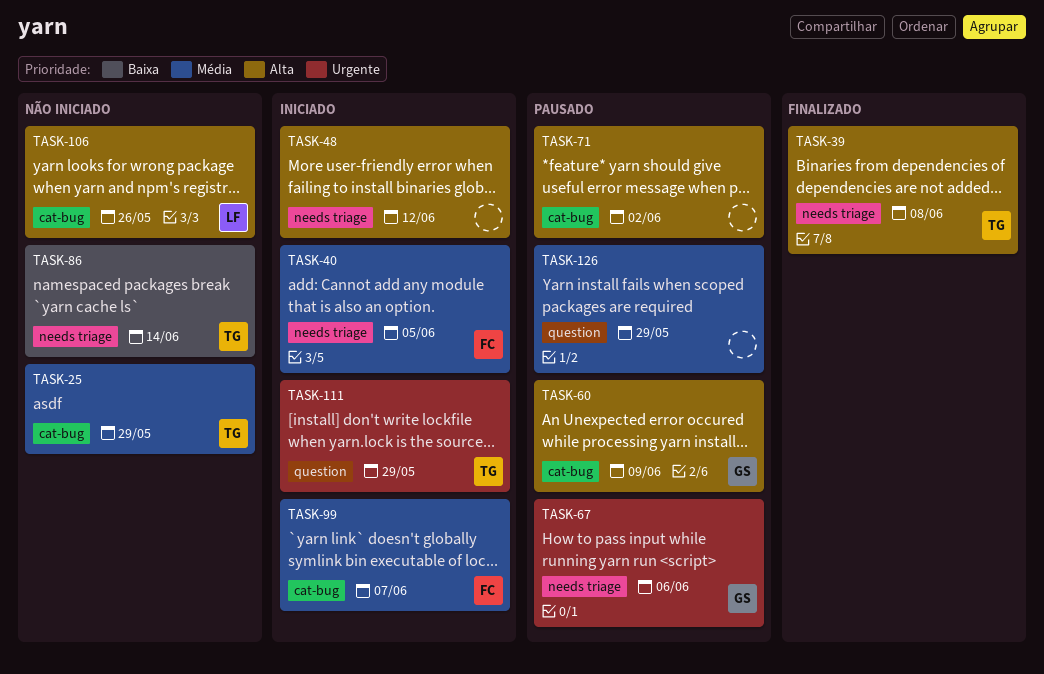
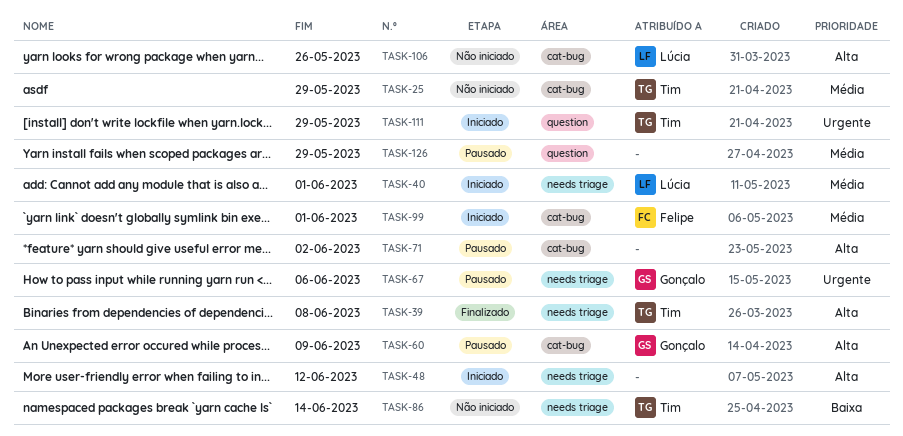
TASK-40, owner: Felipe -> Lúcia
TASK-40, due: Jun 5 -> Jun 1
TASK-99, due: Jun 7 -> Jun 1

